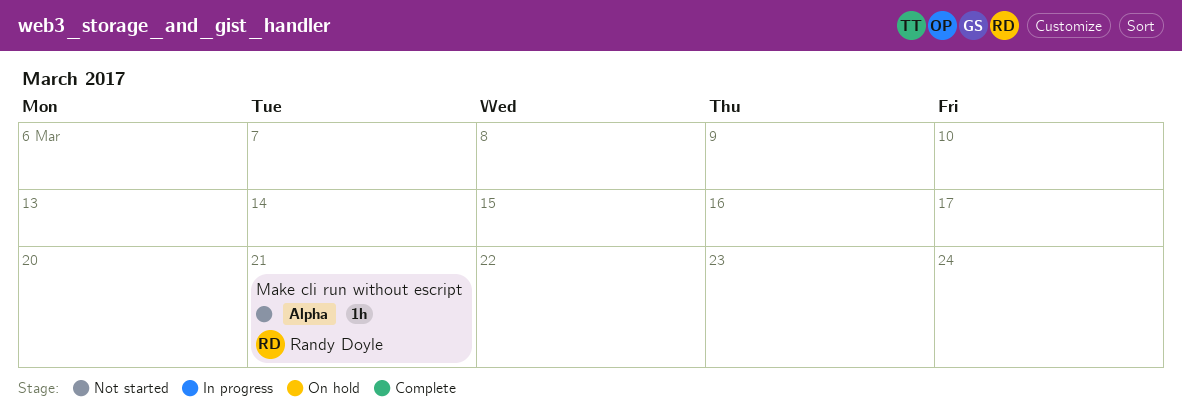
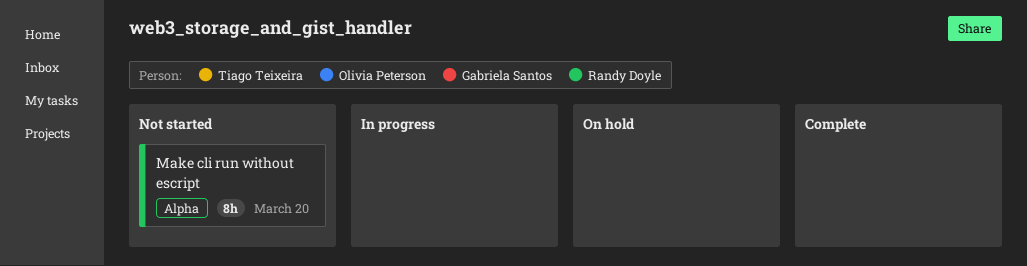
Make cli run without escript, estimate: 1h -> 8h
Make cli run without escript, due: Mar 21 -> Mar 20

